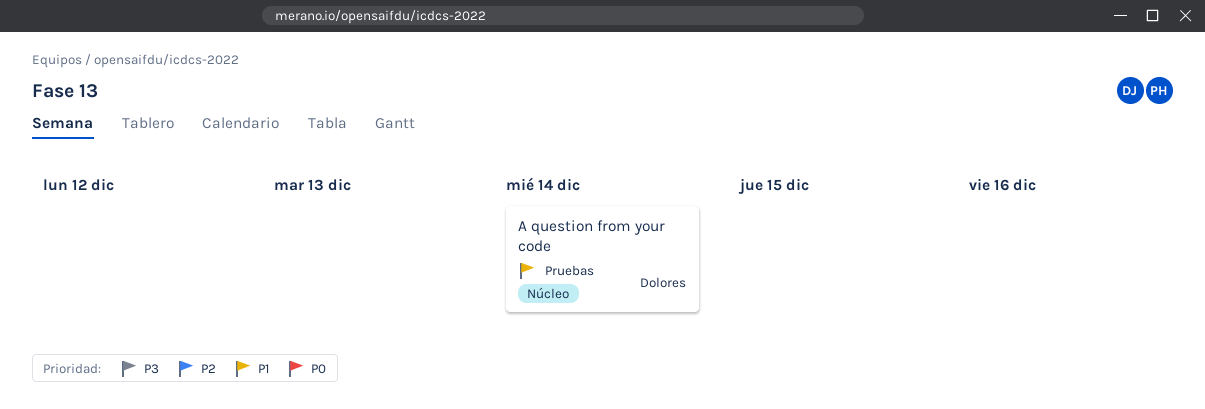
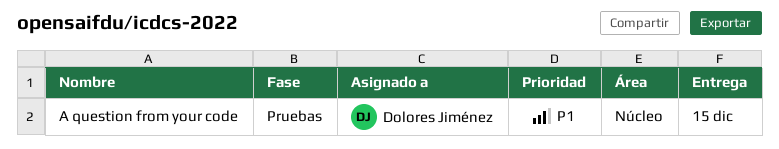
A question from your code, due: Dec 14 -> Dec 15

